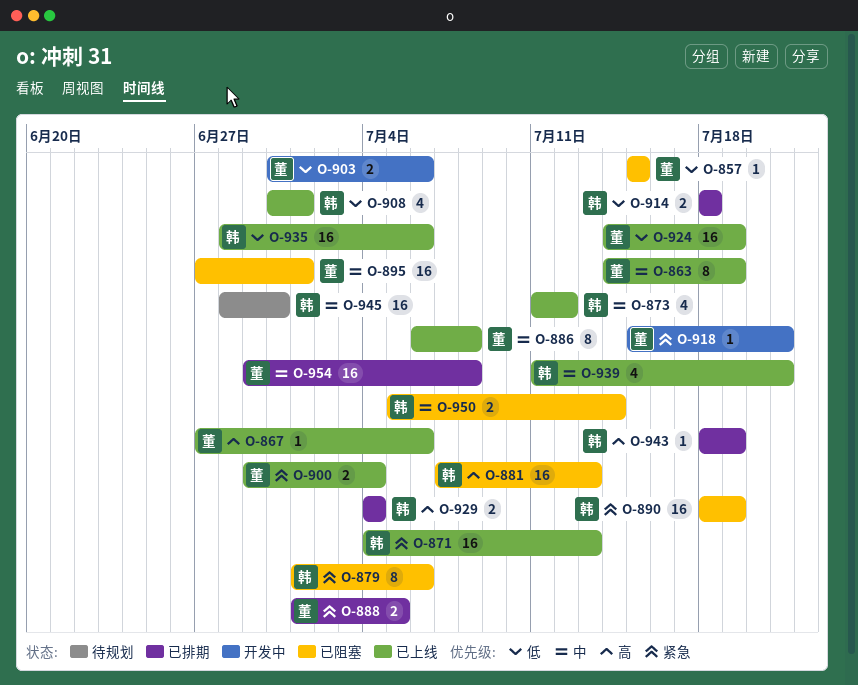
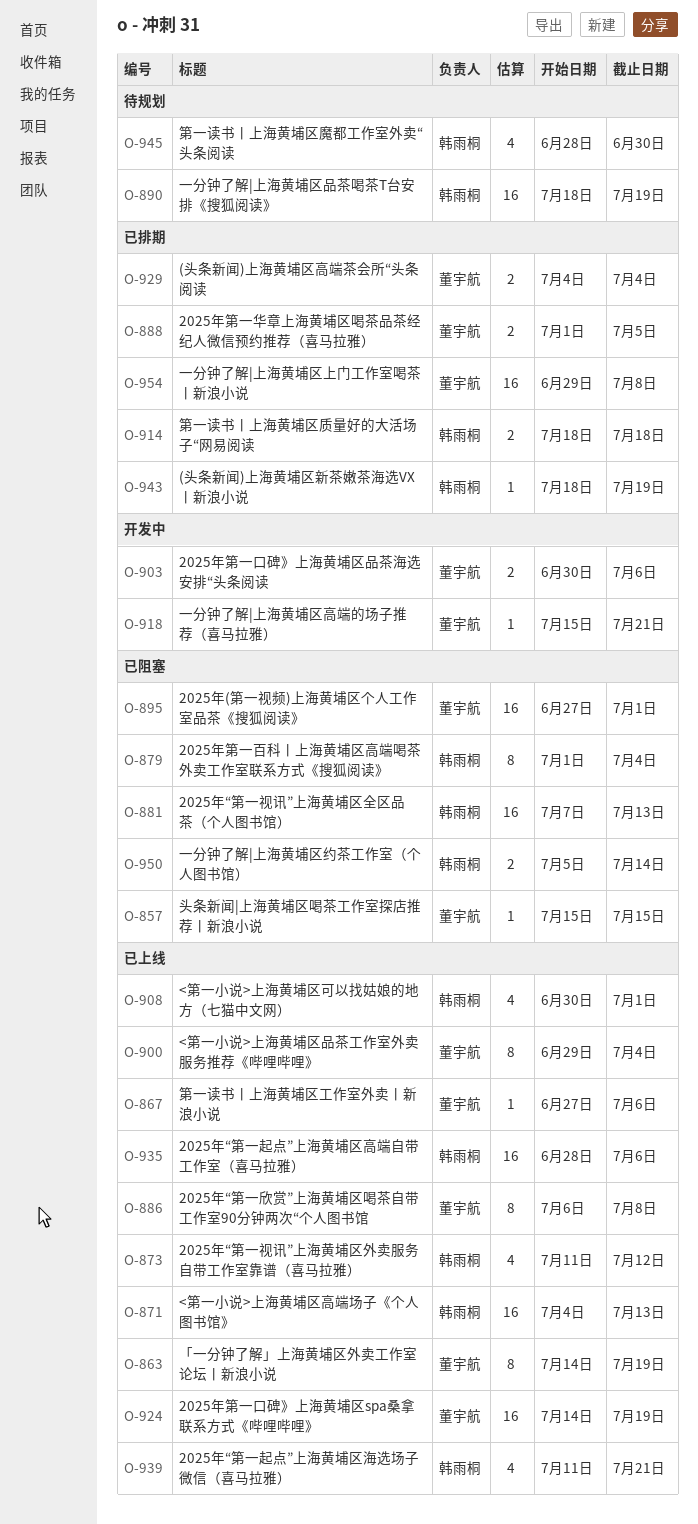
O-879, due: Jul 6 -> Jul 4
O-890, status: 已阻塞 -> 待规划
O-900, estimate: 2 -> 8
O-929, owner: 韩雨桐 -> 董宇航
O-945, estimate: 16 -> 4

